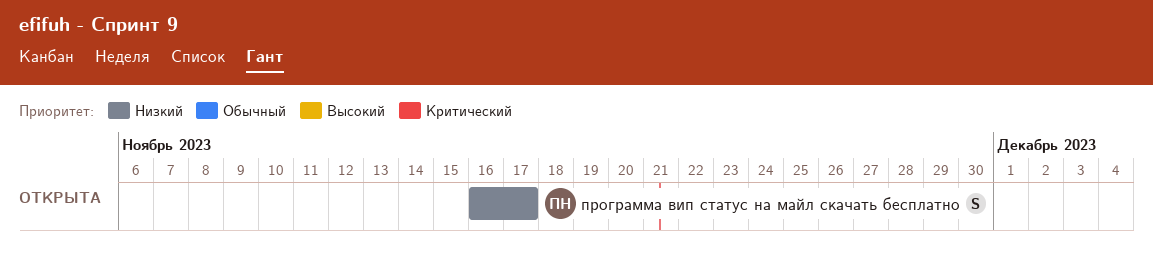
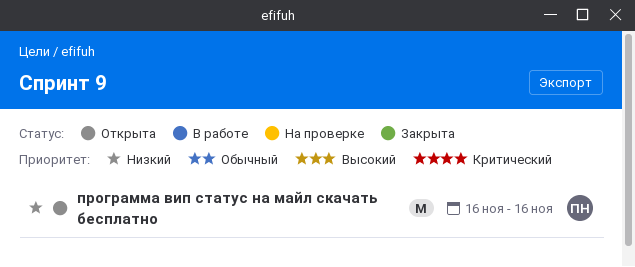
программа вип статус на майл скачать бесплатно, estimate: S -> M
программа вип статус на майл скачать бесплатно, due: Nov 17 -> Nov 16

